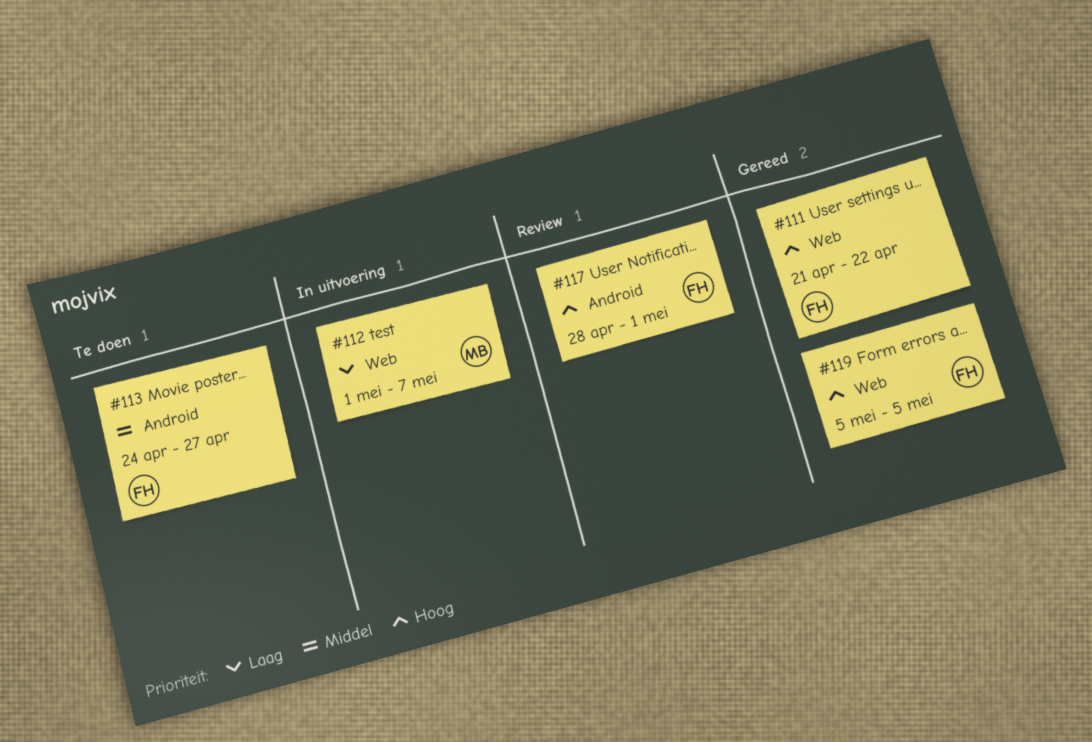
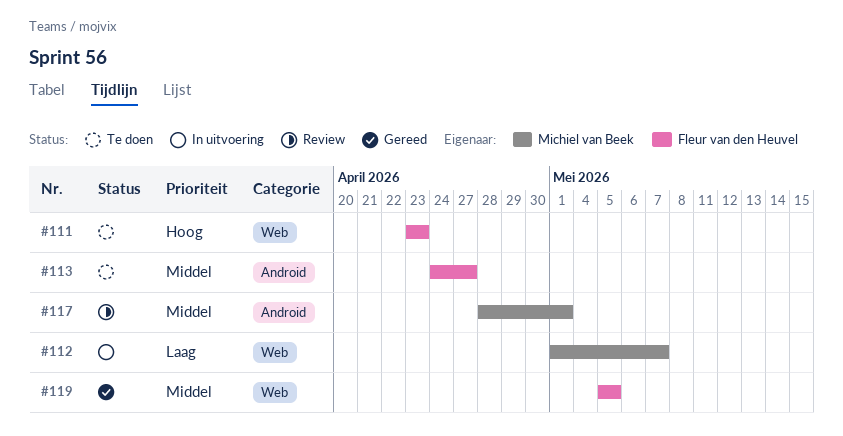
#111, status: Gereed -> Te doen
#111, start: Apr 21 -> Apr 23
#111, due: Apr 22 -> Apr 23
#117, owner: Fleur van den Heuvel -> Michiel van Beek
#117, priority: Hoog -> Middel
#119, priority: Hoog -> Middel

